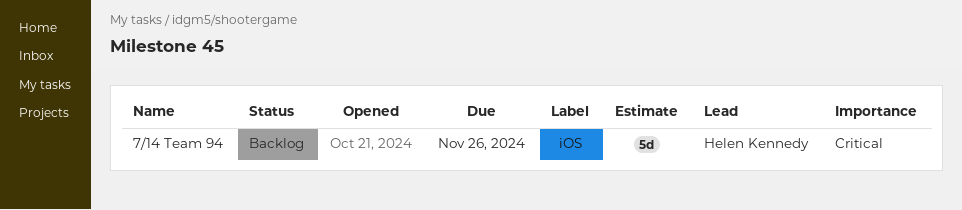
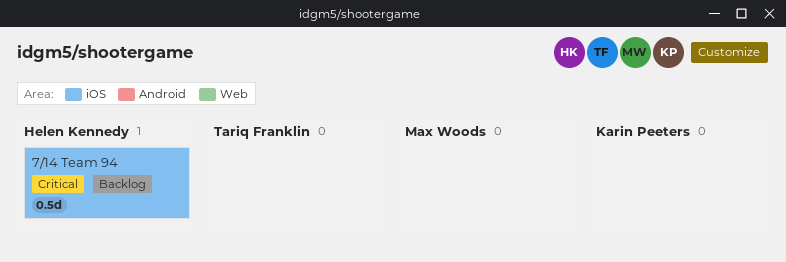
7/14 Team 94, estimate: 5d -> 0.5d

